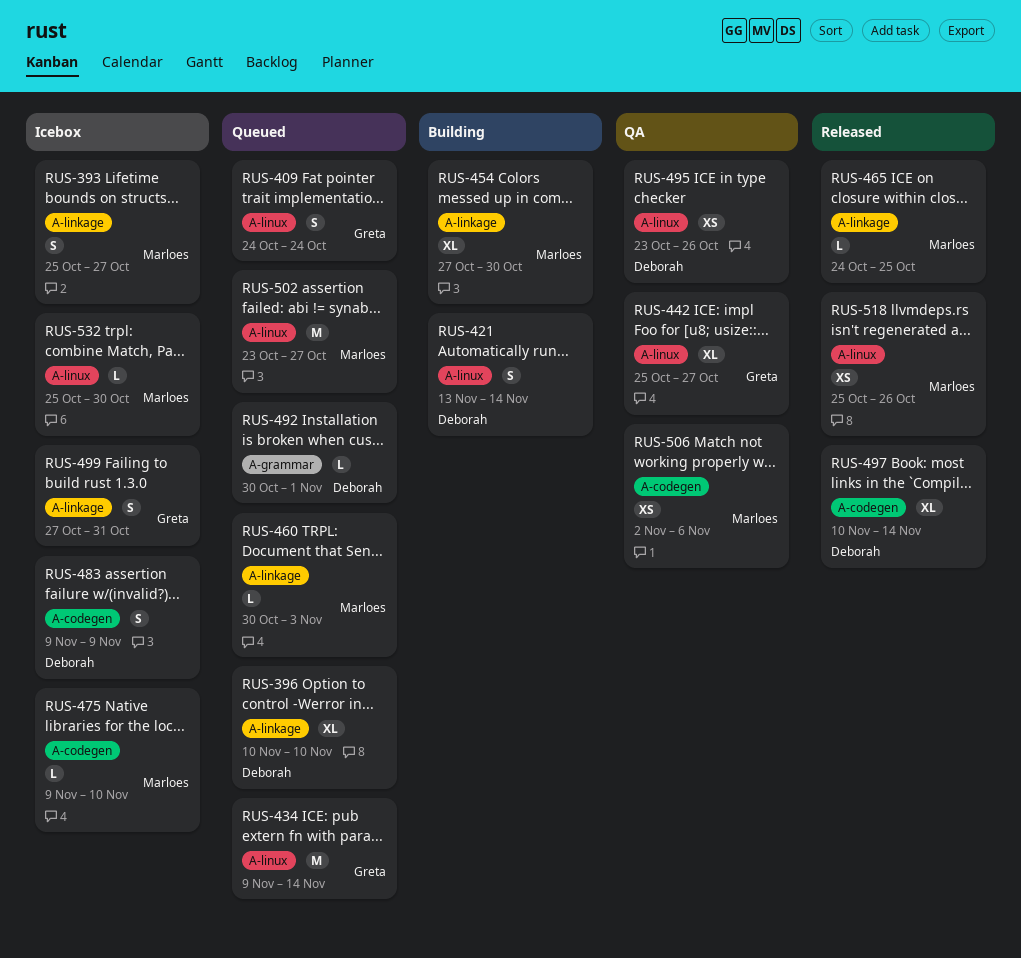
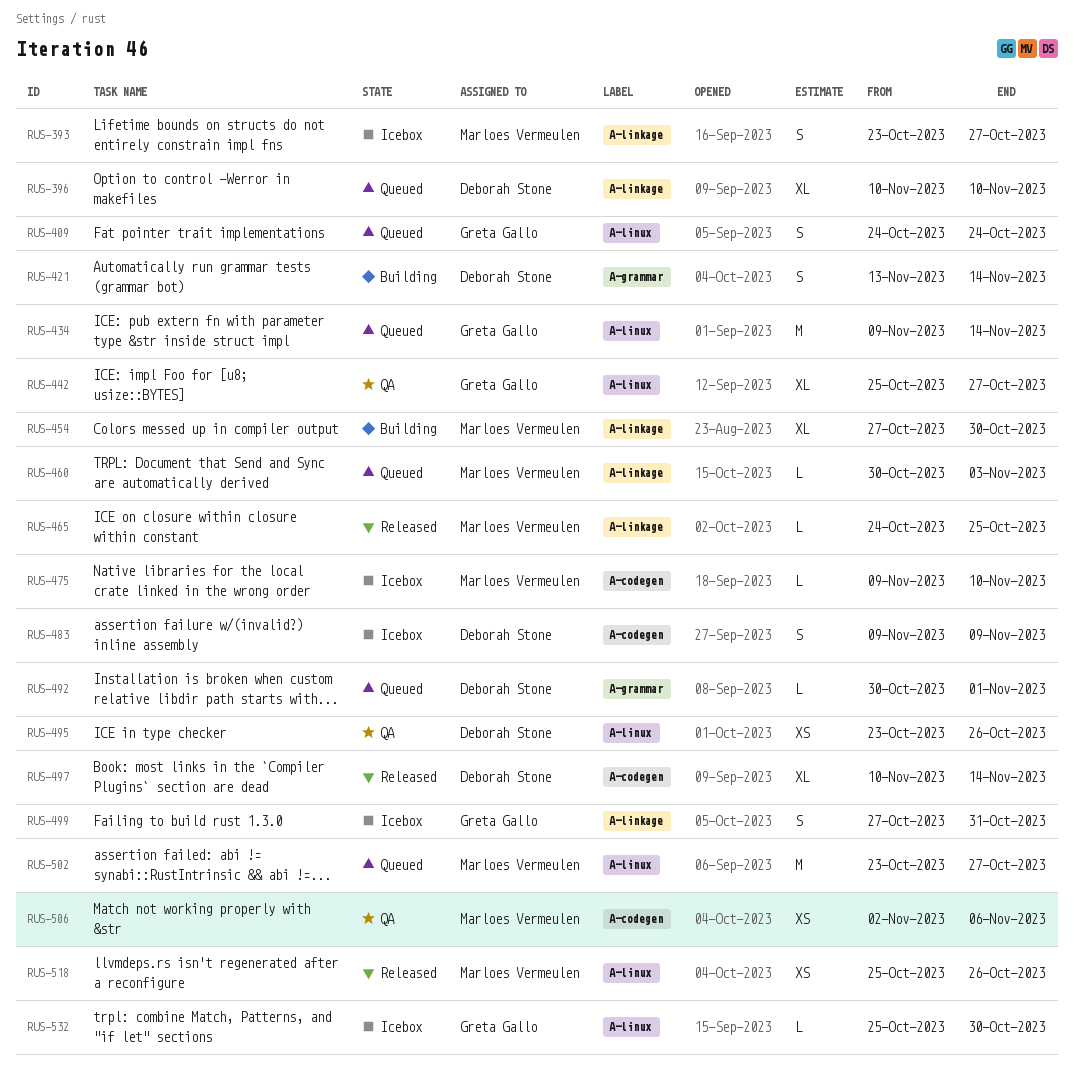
RUS-393, start: Oct 25 -> Oct 23
RUS-421, label: A-linux -> A-grammar
RUS-532, owner: Marloes Vermeulen -> Greta Gallo

